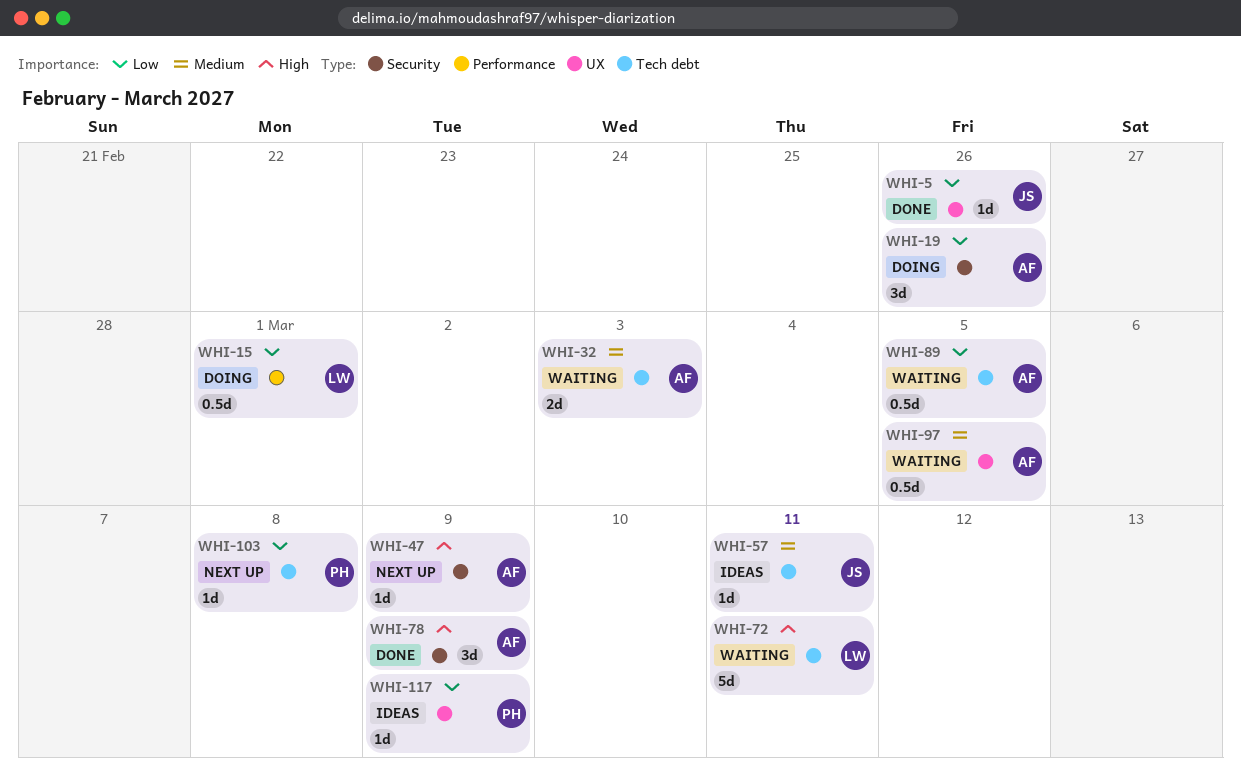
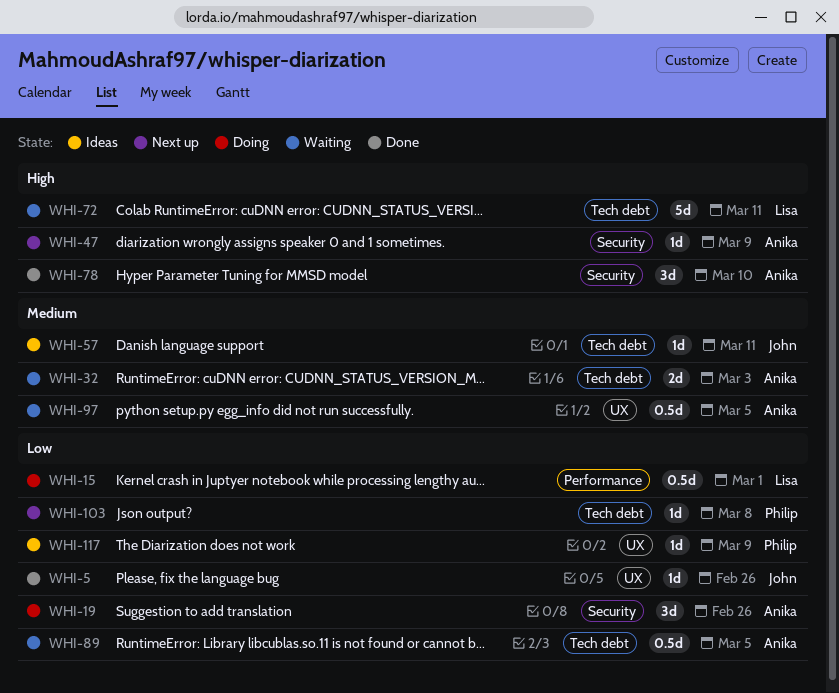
WHI-78, due: Mar 9 -> Mar 10

